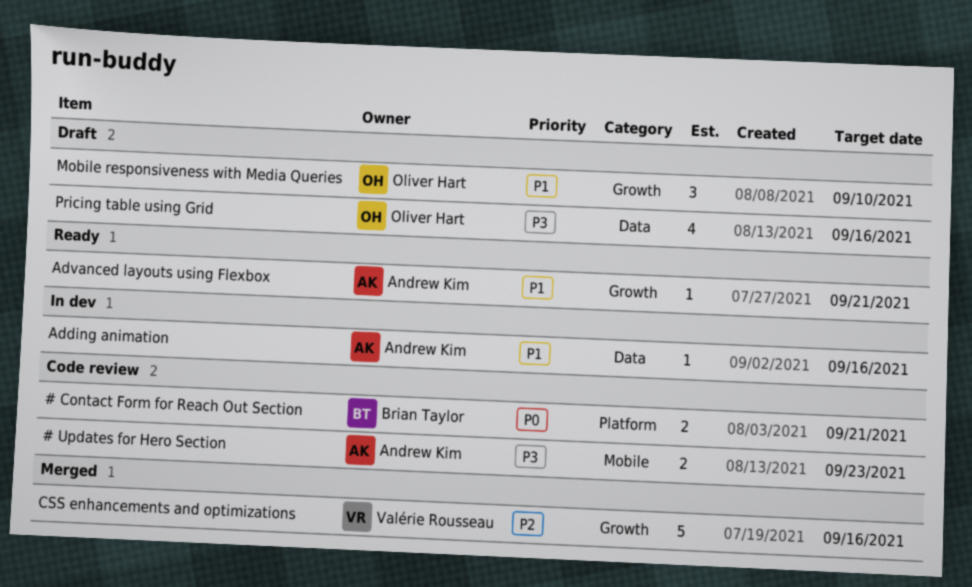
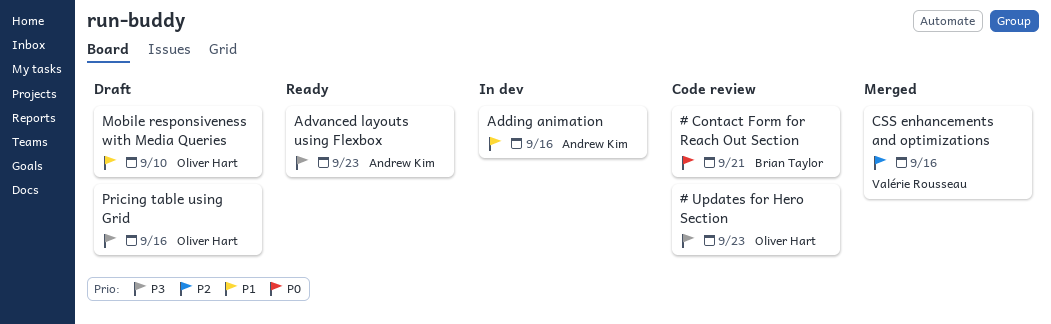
# Updates for Hero Section, owner: Andrew Kim -> Oliver Hart
Advanced layouts using Flexbox, priority: P1 -> P3
Advanced layouts using Flexbox, due: Sep 21 -> Sep 23

